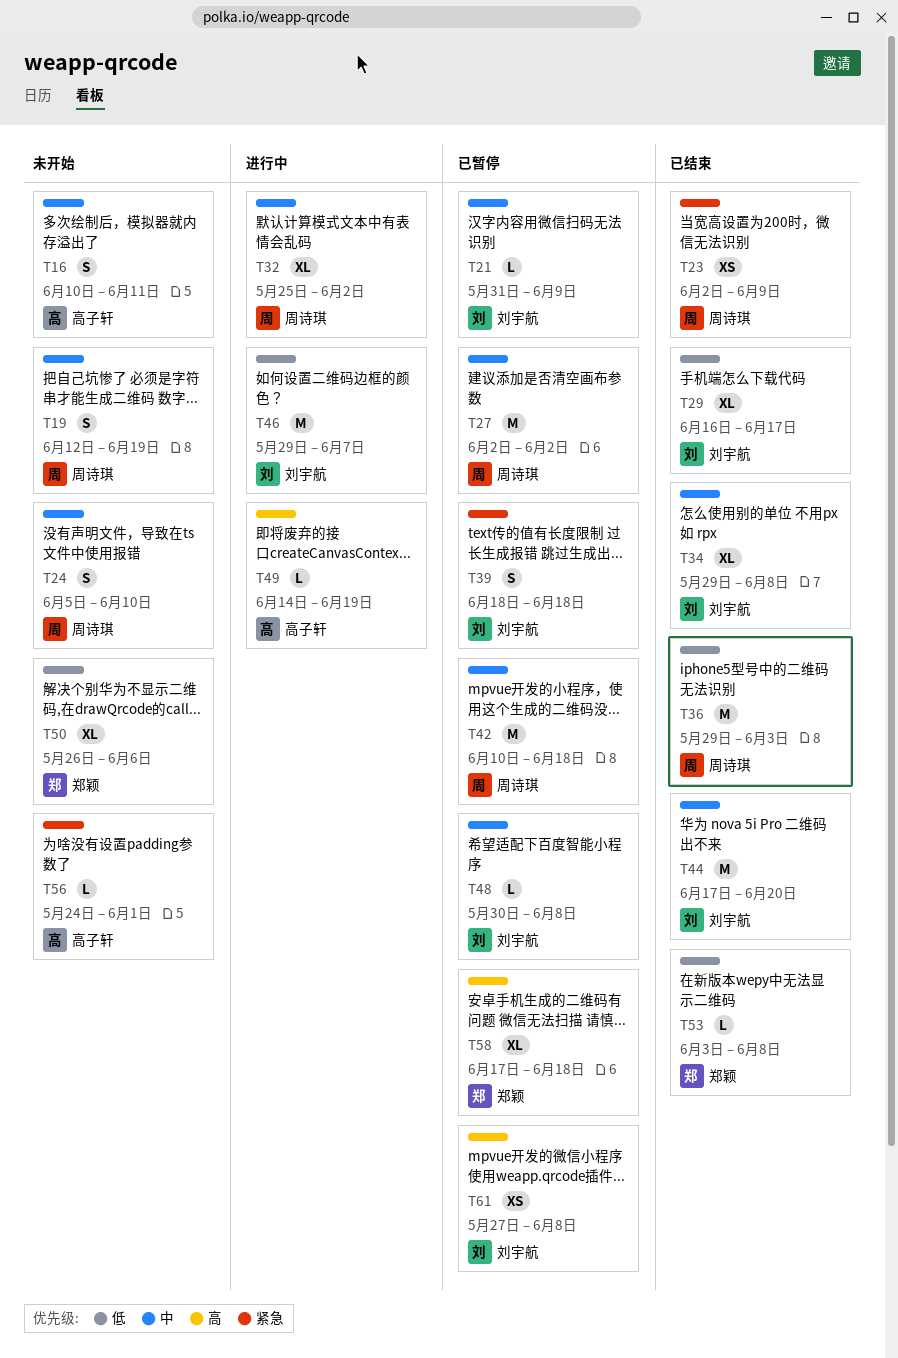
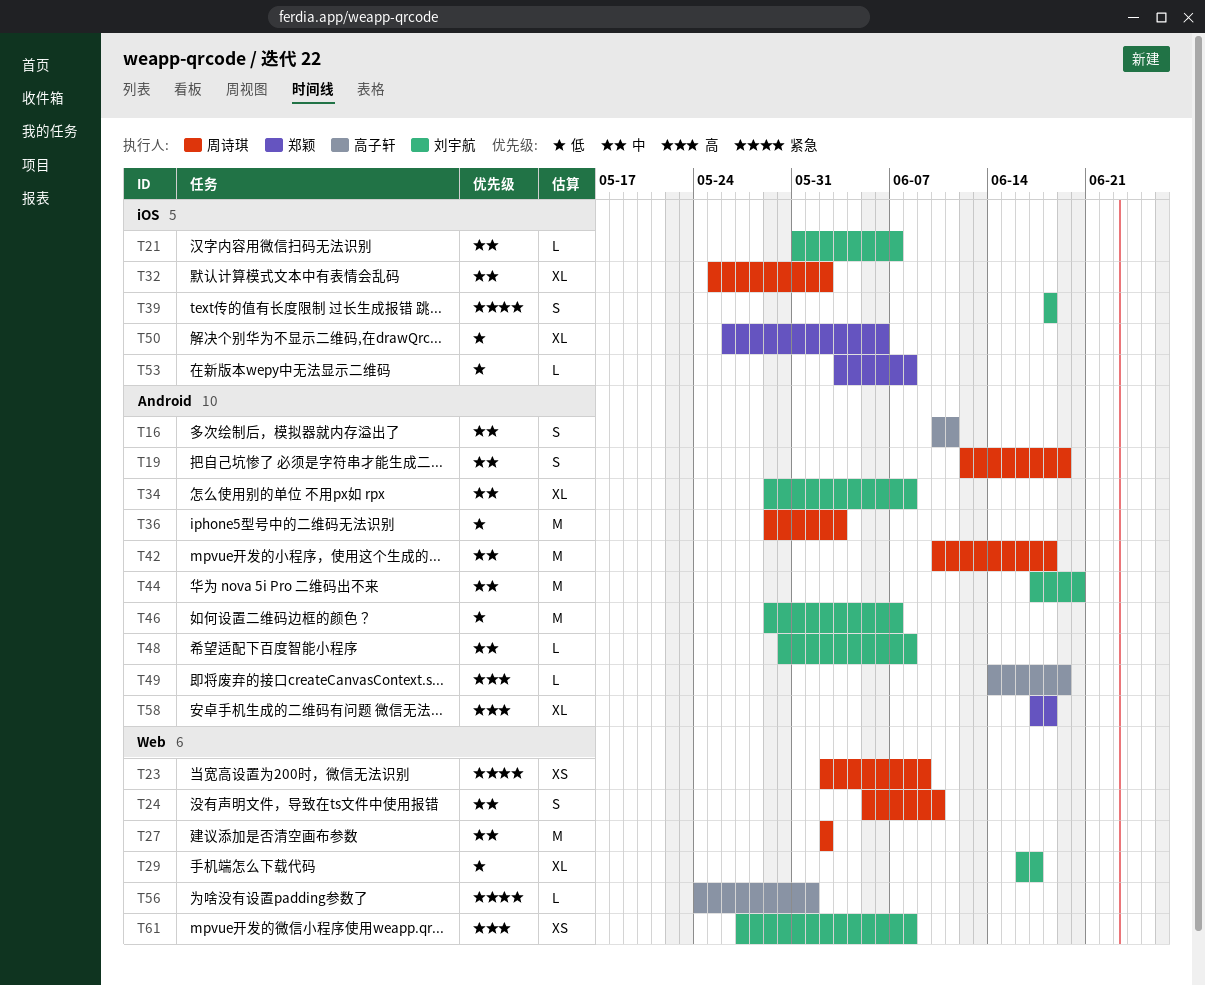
T21, due: Jun 9 -> Jun 7

